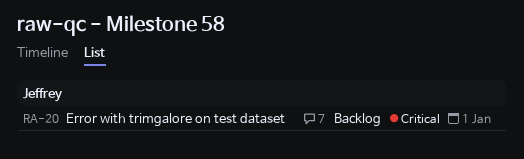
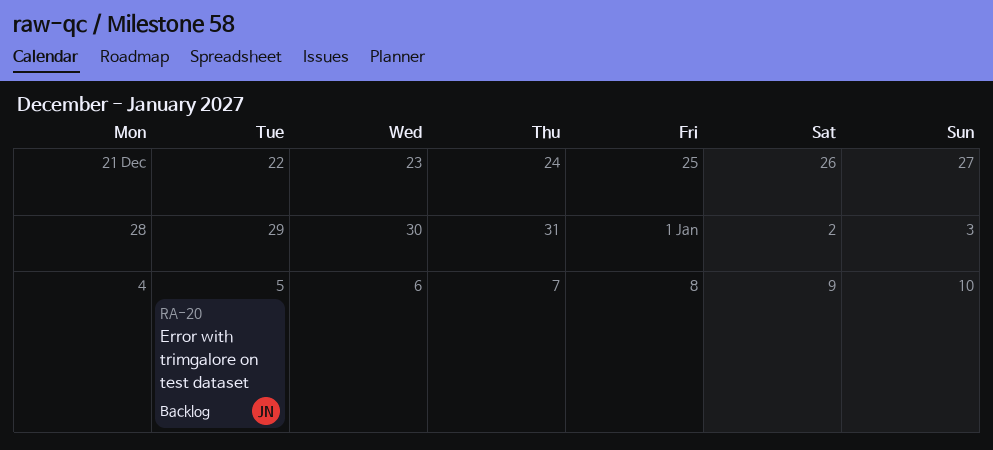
RA-20, due: Jan 1 -> Jan 5

